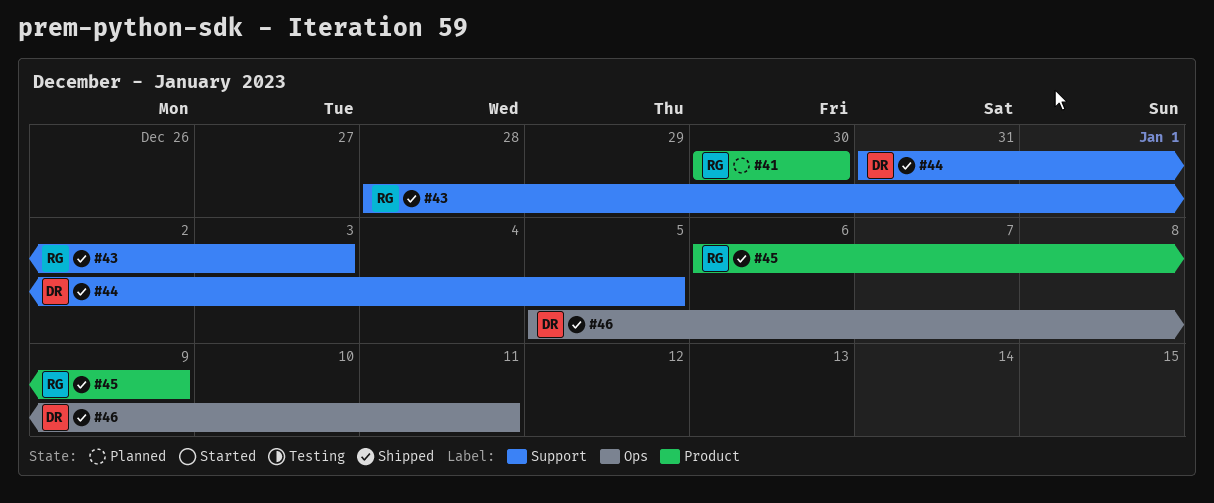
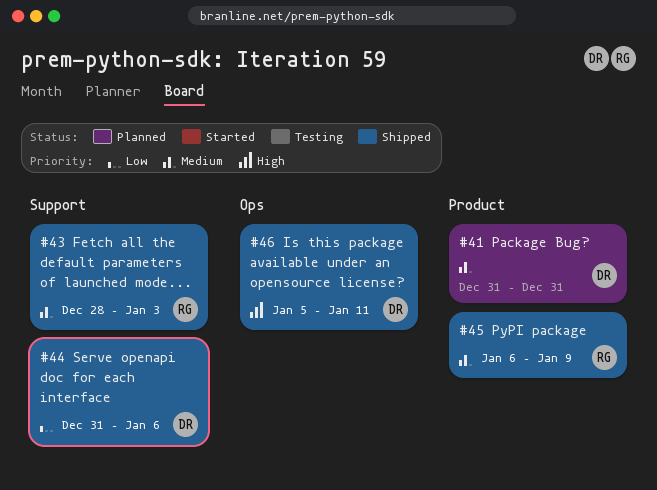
#41, owner: RG -> DR
#41, start: Dec 30 -> Dec 31
#41, due: Dec 30 -> Dec 31
#44, due: Jan 5 -> Jan 6

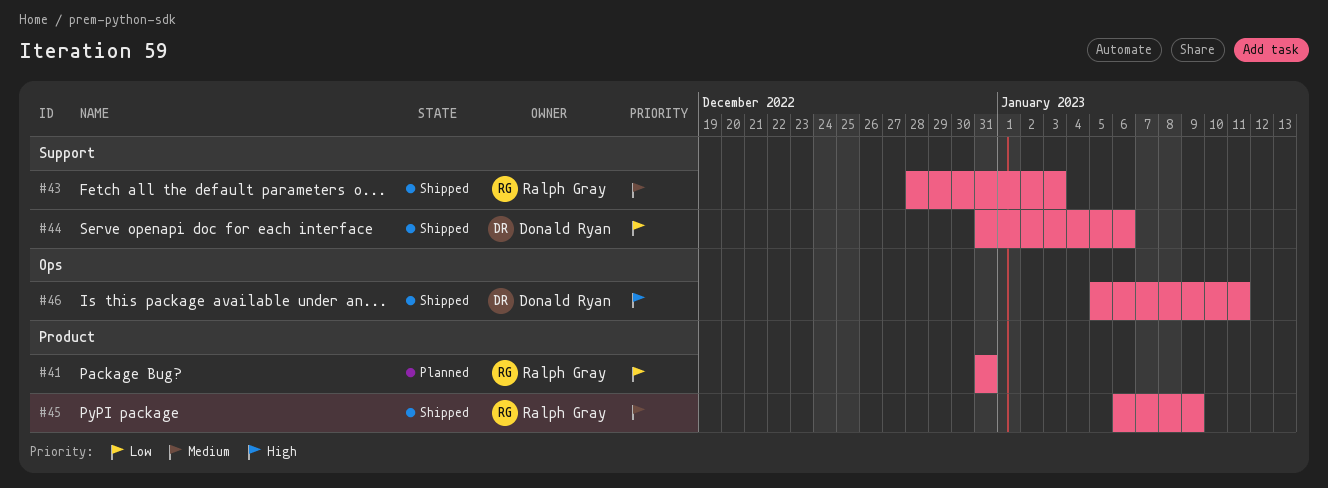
#41, owner: Donald Ryan -> Ralph Gray
#41, priority: Medium -> Low

